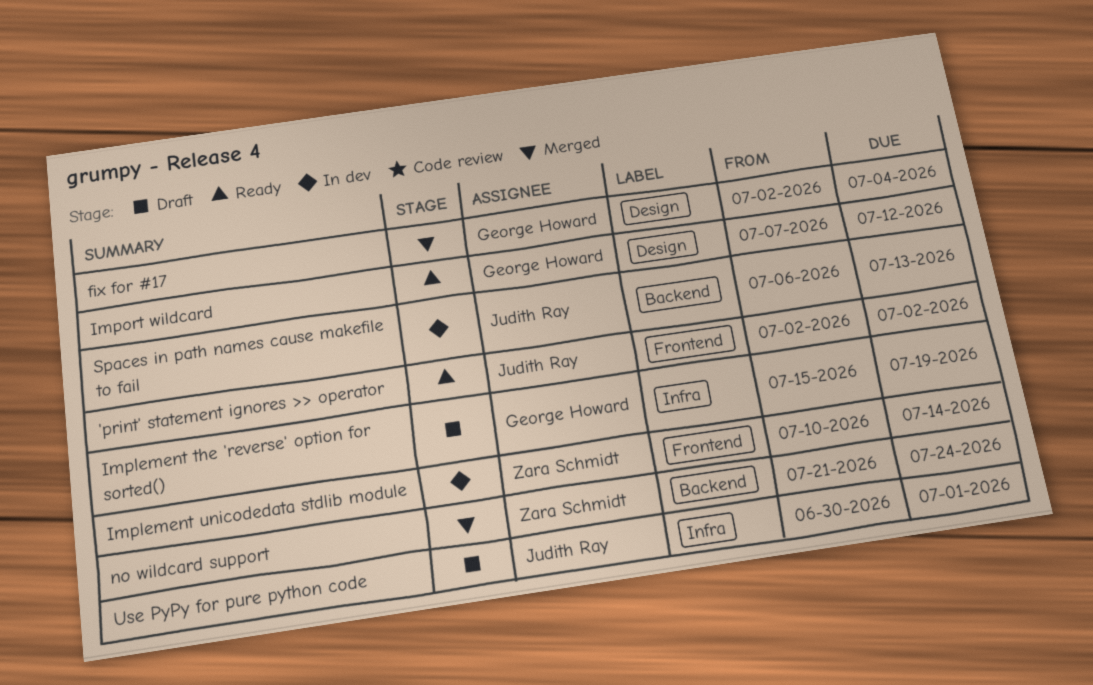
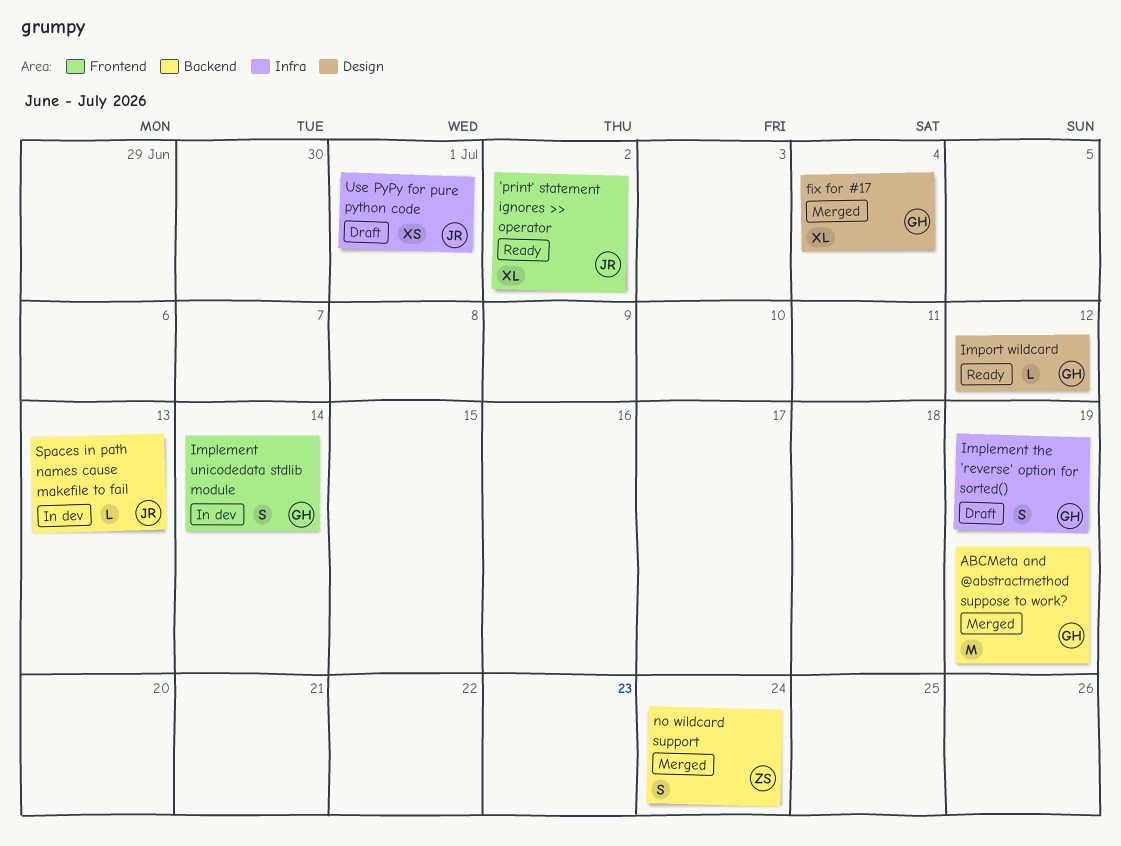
ABCMeta and @abstractmethod suppose to work?: none -> present
Implement unicodedata stdlib module, owner: Zara Schmidt -> George Howard

